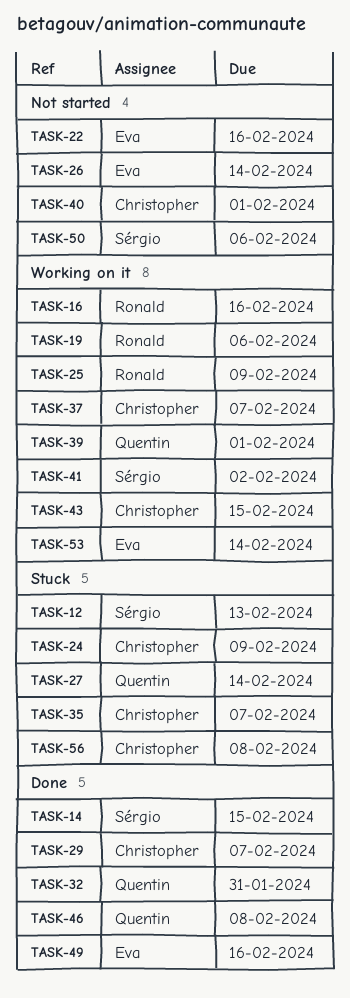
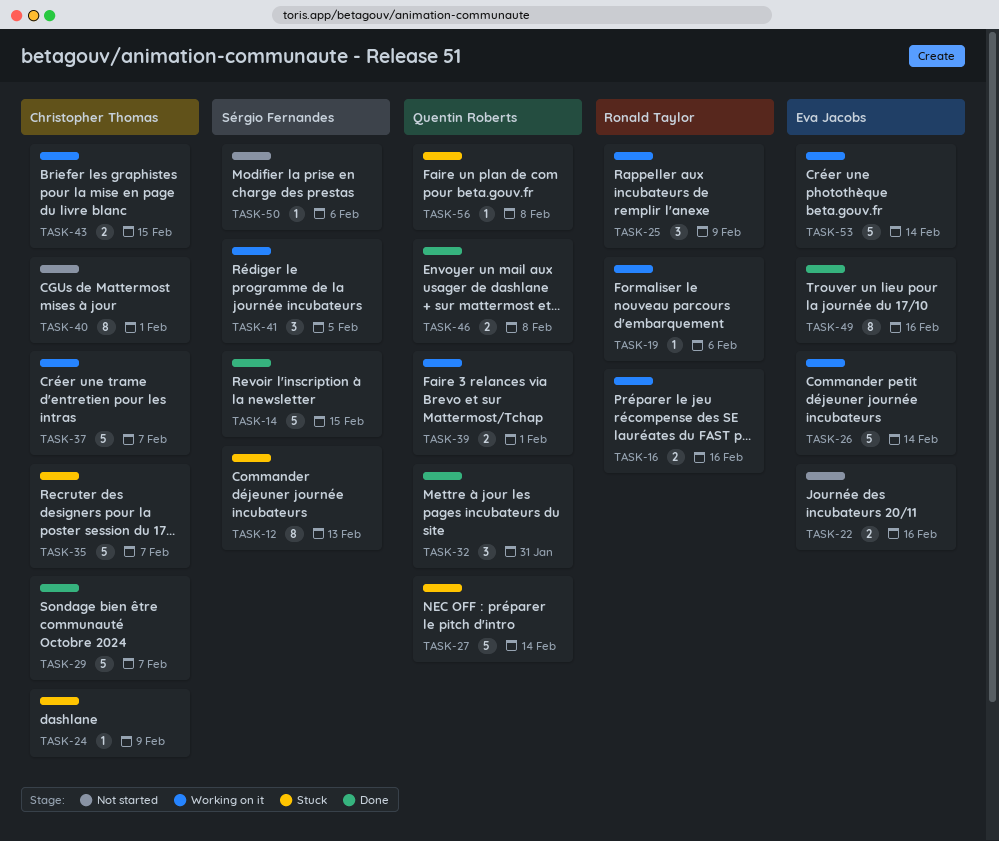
TASK-26, status: Not started -> Working on it
TASK-41, due: Feb 2 -> Feb 5
TASK-56, owner: Christopher Thomas -> Quentin Roberts

